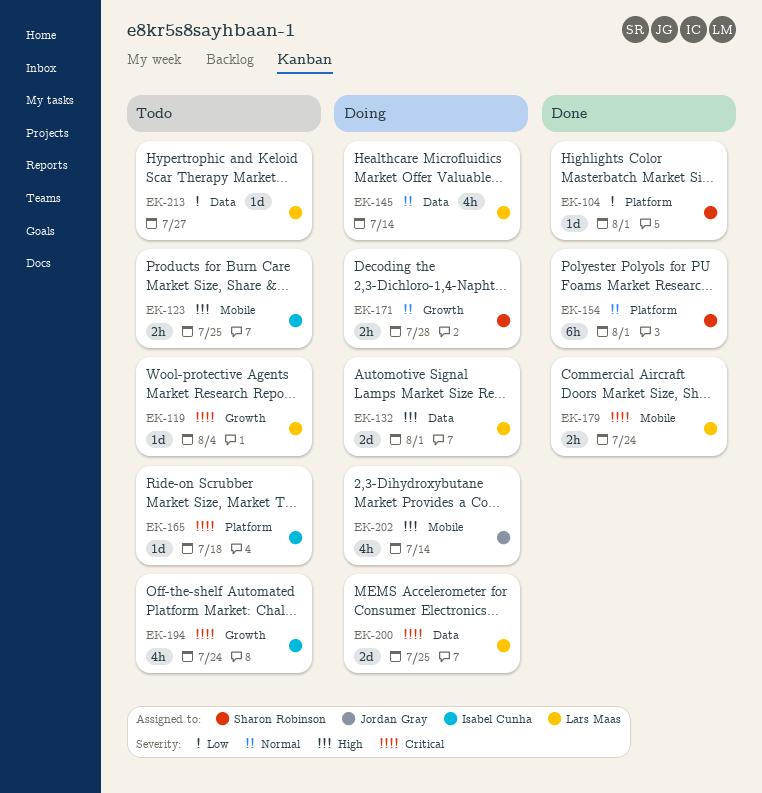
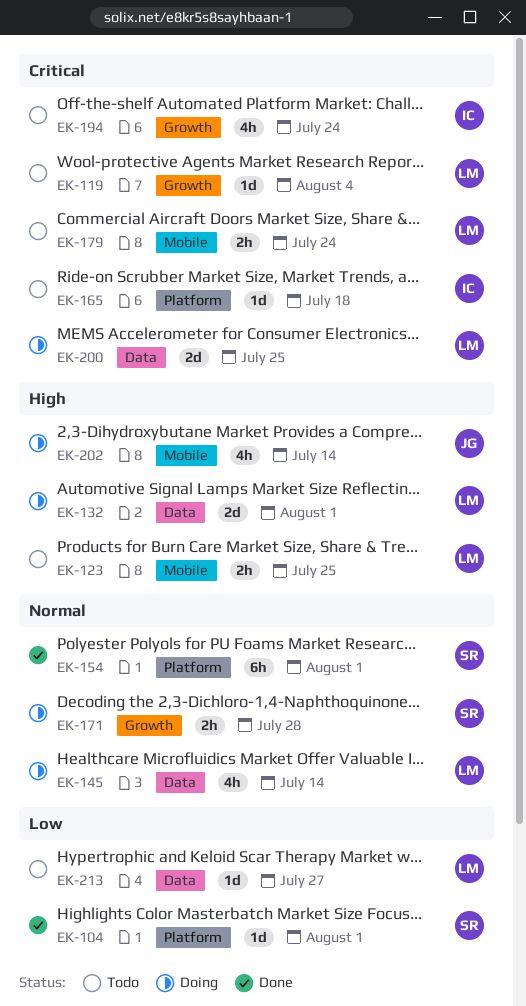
EK-123, owner: Isabel Cunha -> Lars Maas
EK-179, status: Done -> Todo

